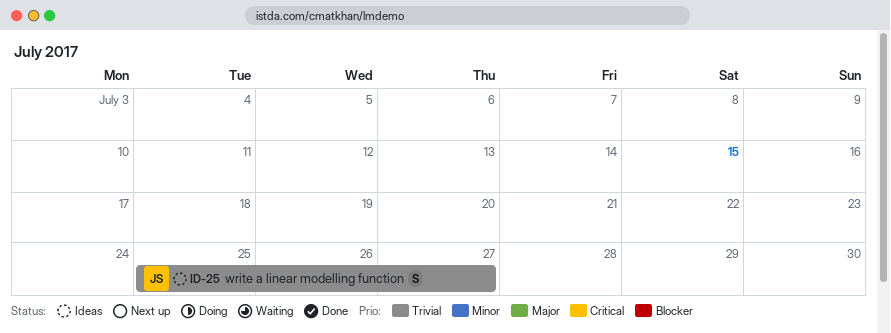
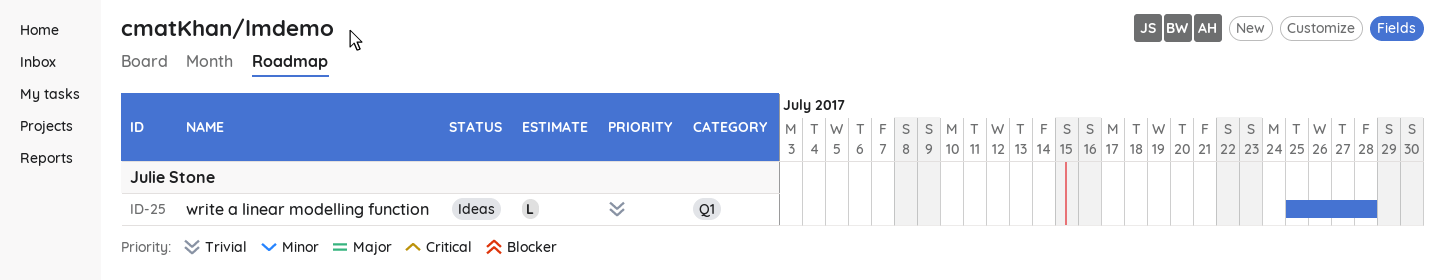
ID-25, estimate: S -> L
ID-25, due: Jul 27 -> Jul 28

